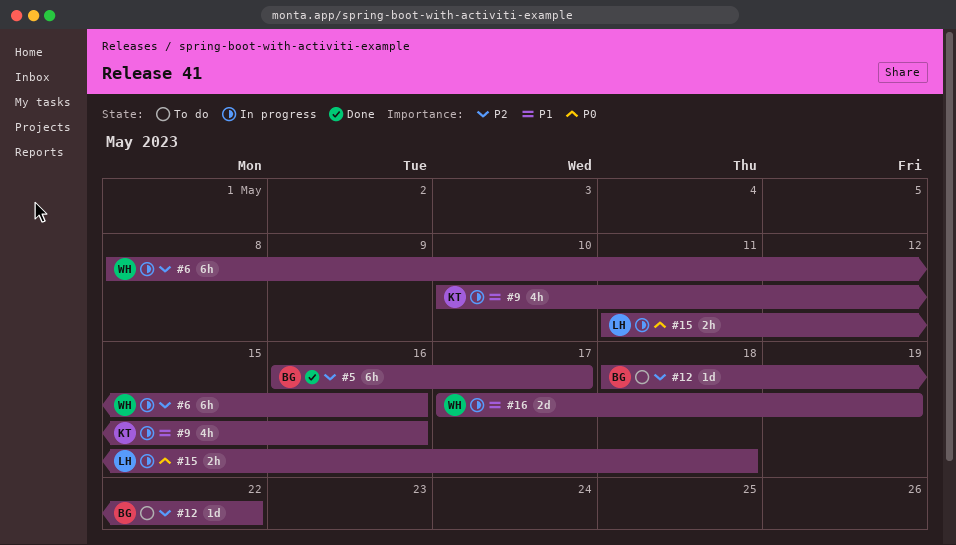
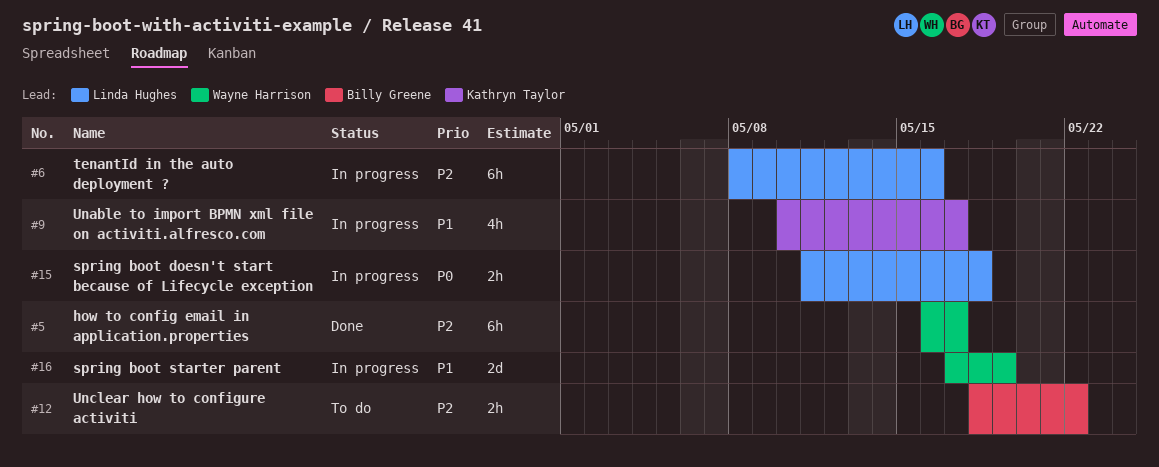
#5, owner: Billy Greene -> Wayne Harrison
#6, owner: Wayne Harrison -> Linda Hughes
#9, due: May 16 -> May 17
#12, estimate: 1d -> 2h

